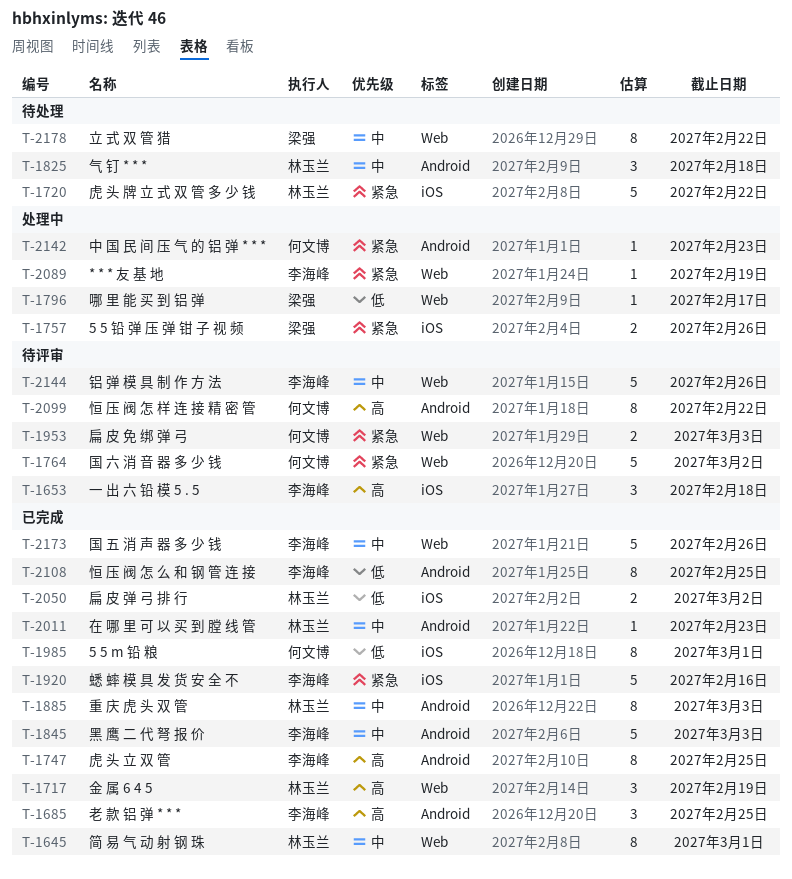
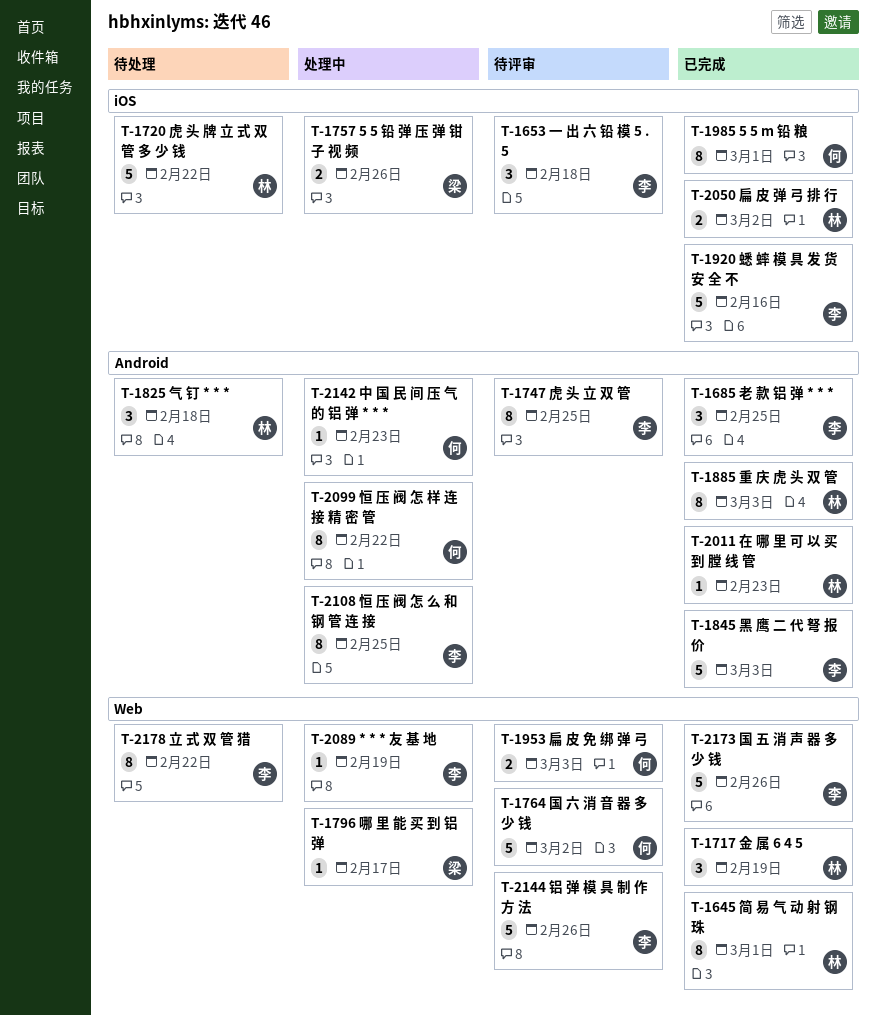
T-1747, status: 已完成 -> 待评审
T-2099, status: 待评审 -> 处理中
T-2108, status: 已完成 -> 处理中
T-2178, owner: 梁强 -> 李海峰

